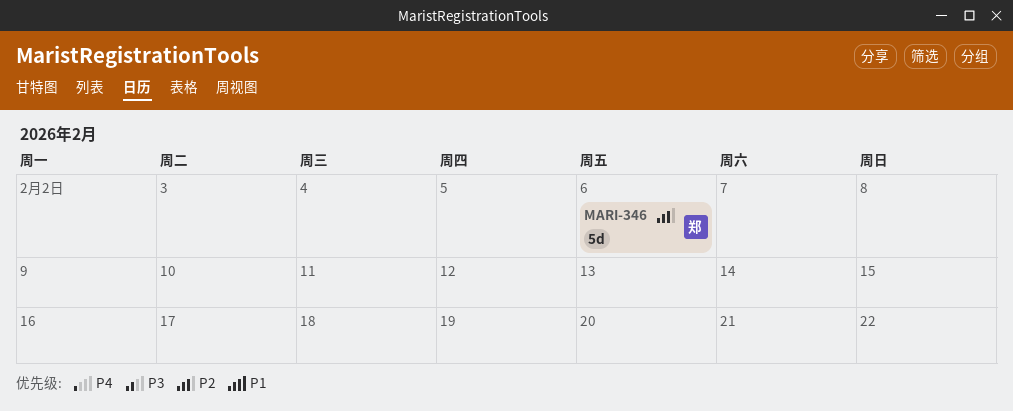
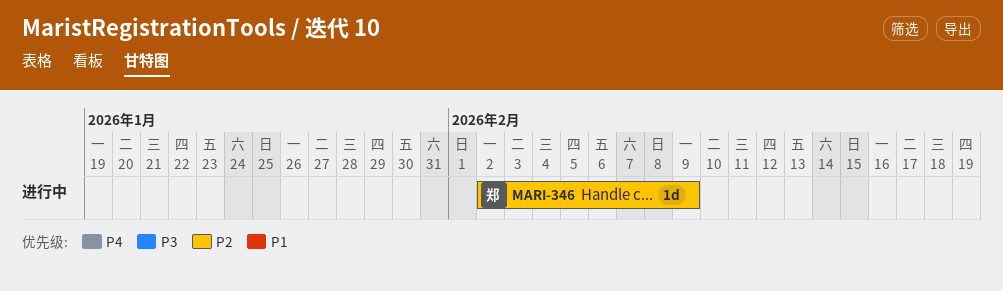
MARI-346, estimate: 5d -> 1d
MARI-346, due: Feb 6 -> Feb 9

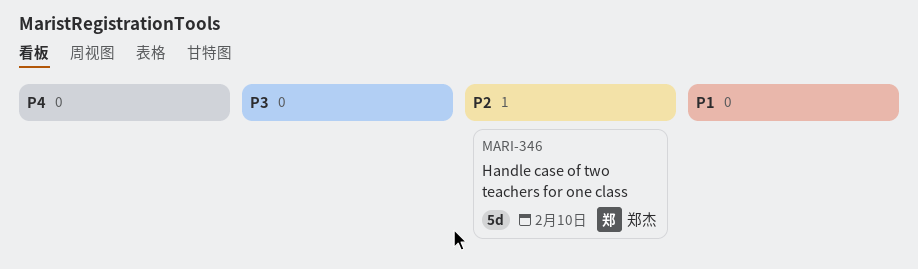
MARI-346, estimate: 1d -> 5d
MARI-346, due: Feb 9 -> Feb 10

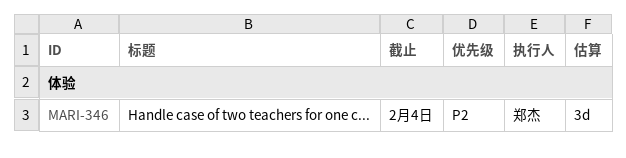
MARI-346, estimate: 5d -> 3d
MARI-346, due: Feb 10 -> Feb 4

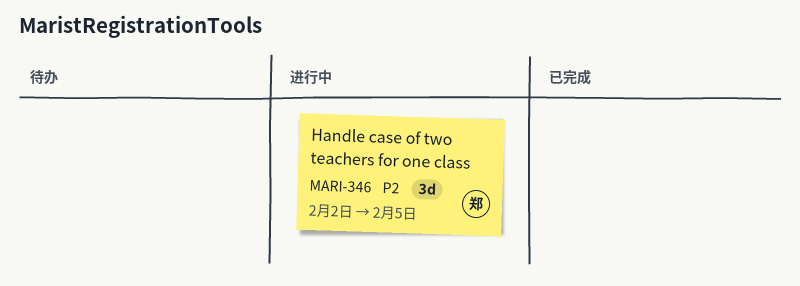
MARI-346, due: Feb 4 -> Feb 5

